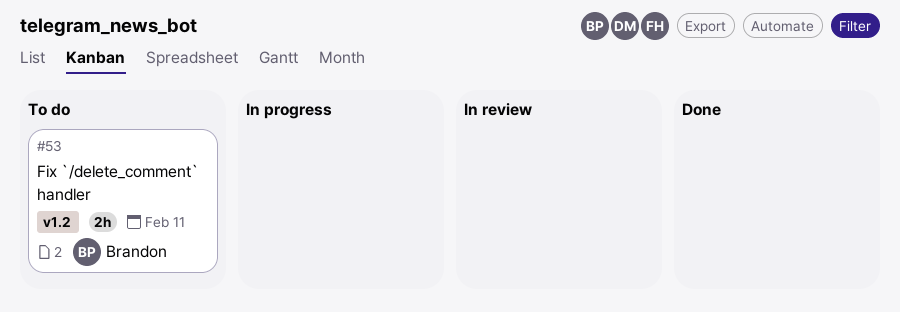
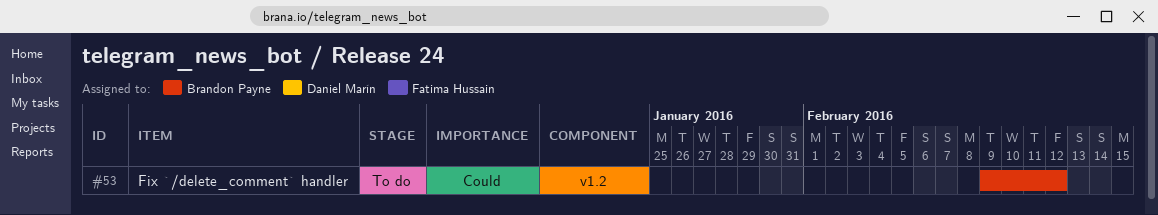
#53, due: Feb 11 -> Feb 12

